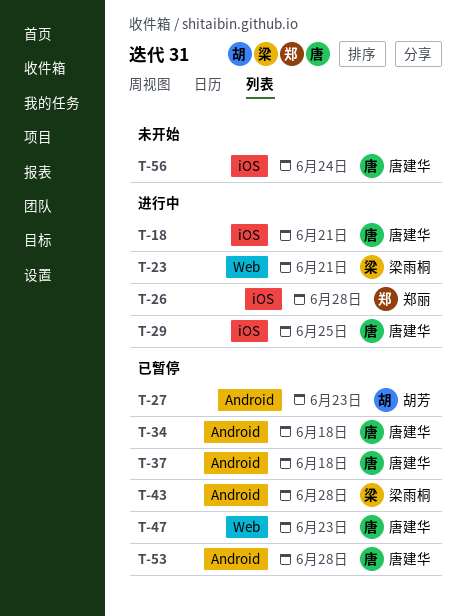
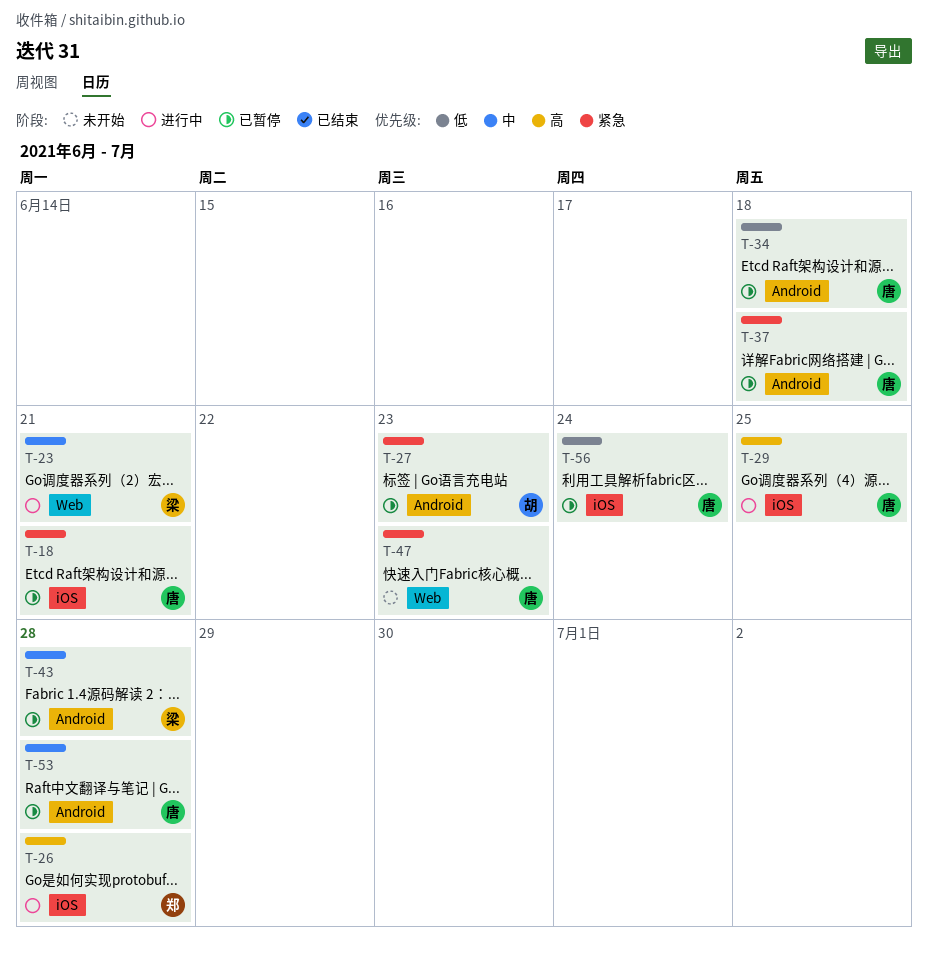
T-18, status: 进行中 -> 已暂停
T-47, status: 已暂停 -> 未开始
T-56, status: 未开始 -> 已暂停

